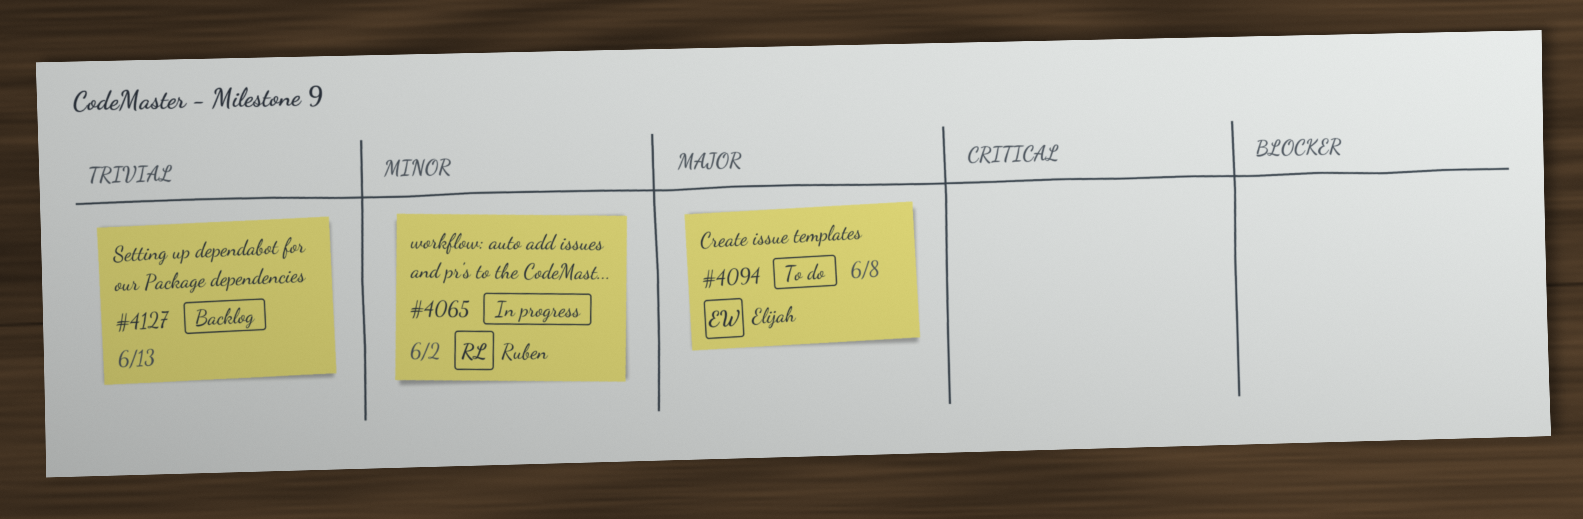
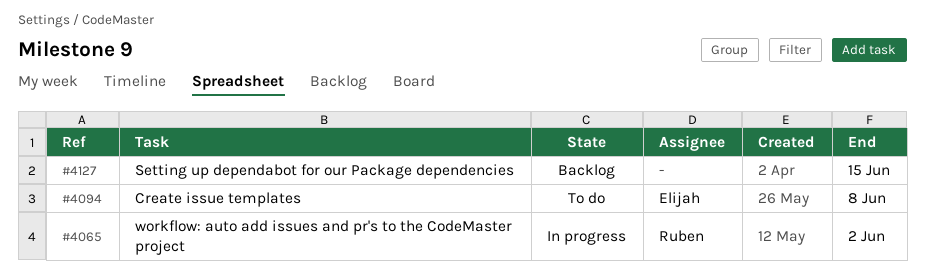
#4127, due: Jun 13 -> Jun 15

